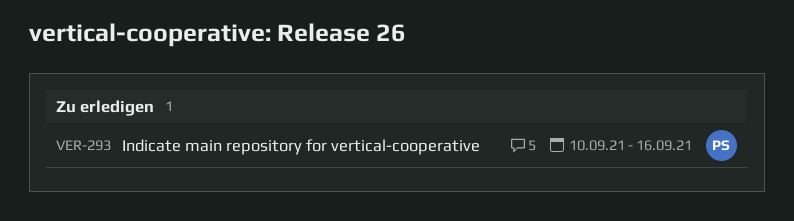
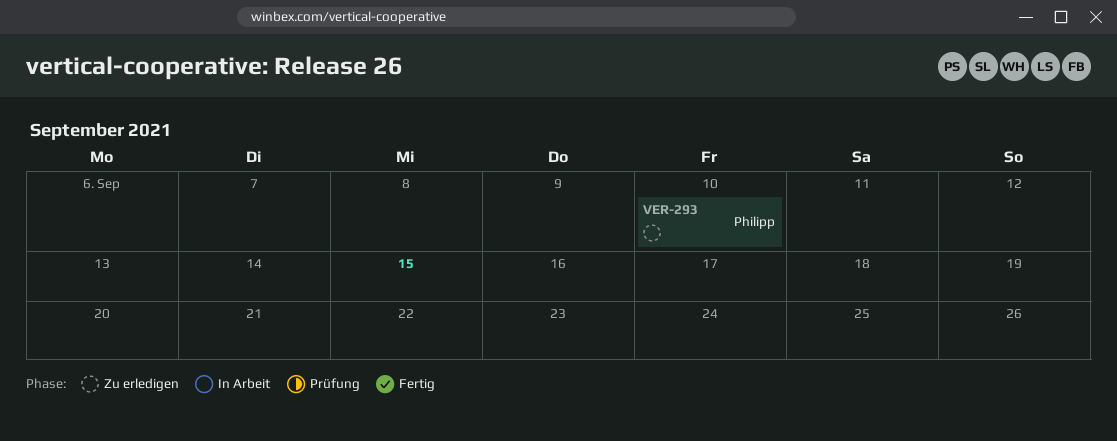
VER-293, due: Sep 16 -> Sep 10

